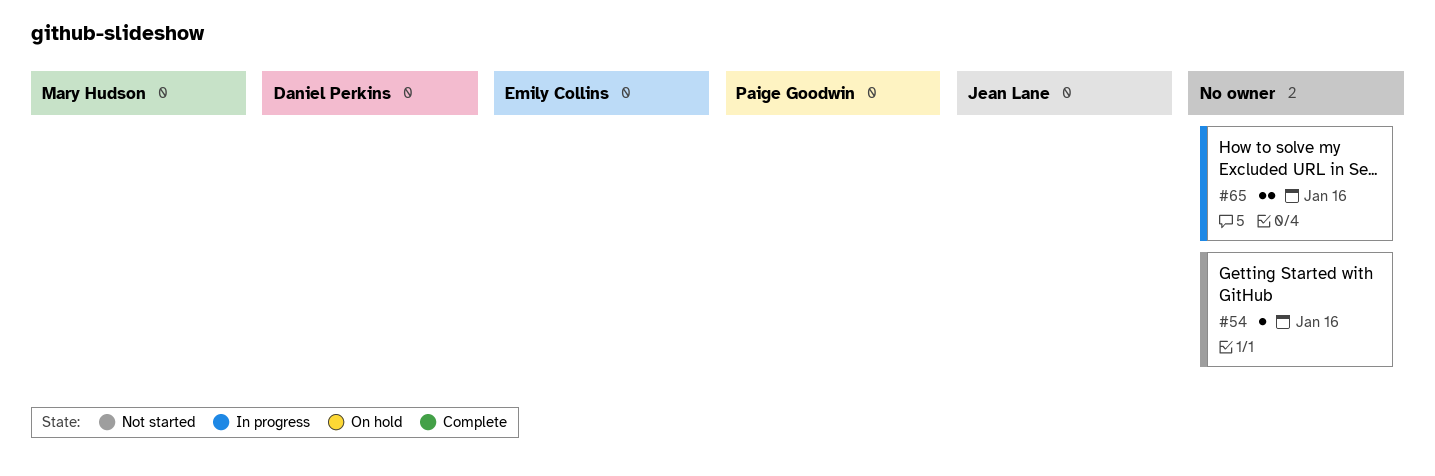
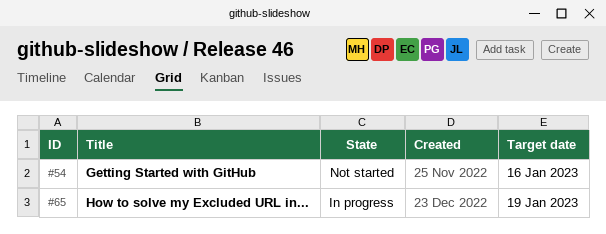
#65, due: Jan 16 -> Jan 19

